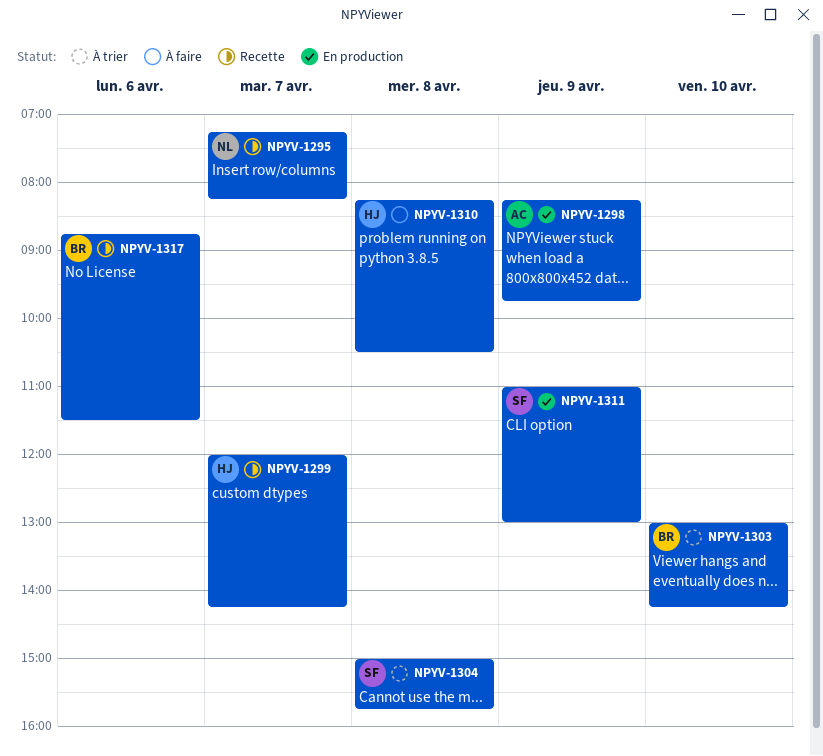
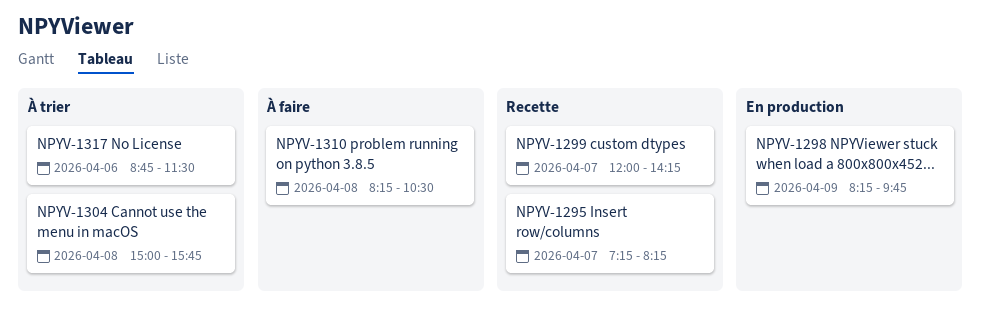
NPYV-1303: present -> none
NPYV-1311: present -> none
NPYV-1317, status: Recette -> À trier

